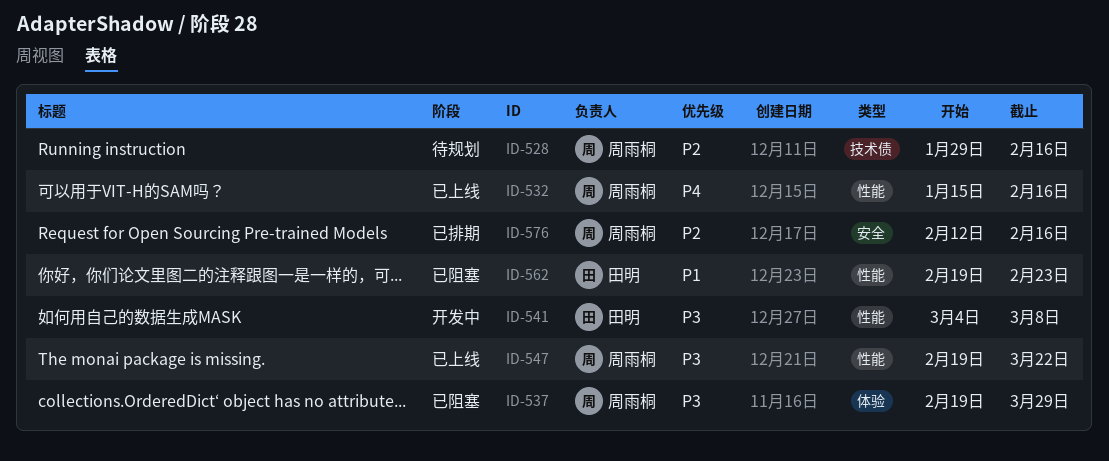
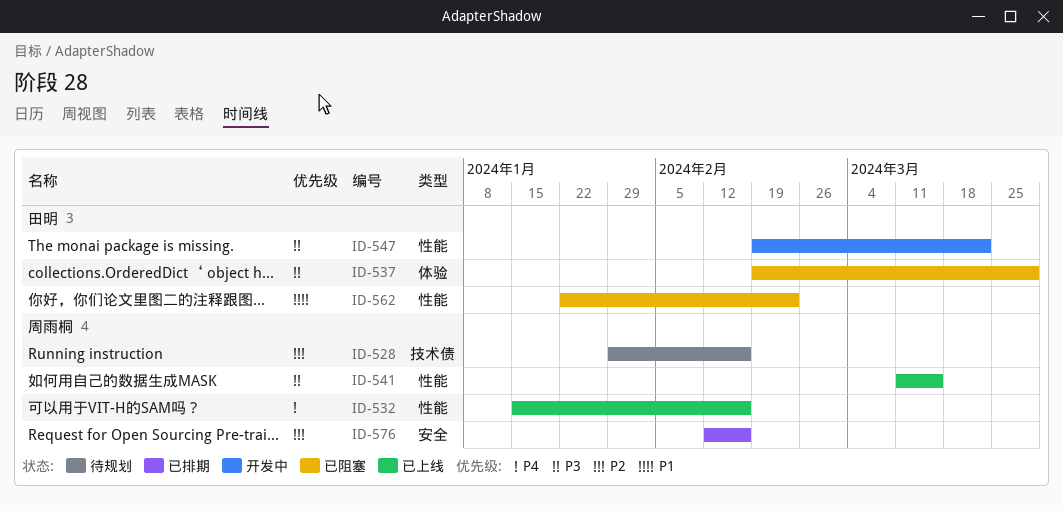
ID-537, owner: 周雨桐 -> 田明
ID-541, status: 开发中 -> 已上线
ID-541, owner: 田明 -> 周雨桐
ID-541, start: Mar 4 -> Mar 11
ID-541, due: Mar 8 -> Mar 15
ID-547, status: 已上线 -> 开发中
ID-547, owner: 周雨桐 -> 田明
ID-562, start: Feb 19 -> Jan 22

